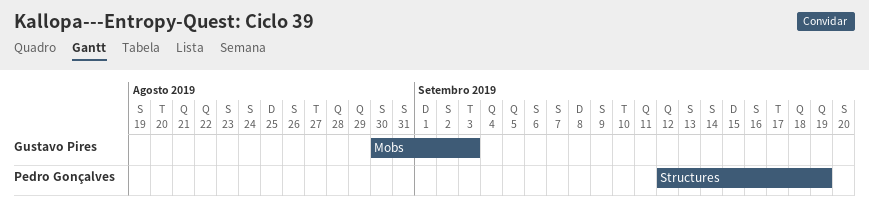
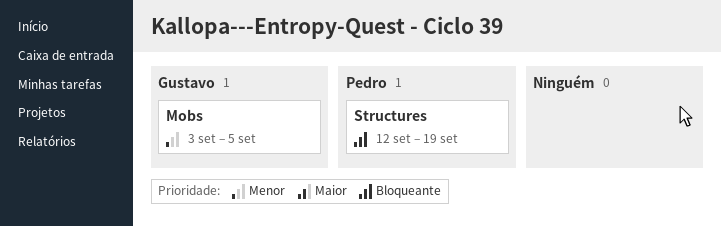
Mobs, start: Aug 30 -> Sep 3
Mobs, due: Sep 3 -> Sep 5

